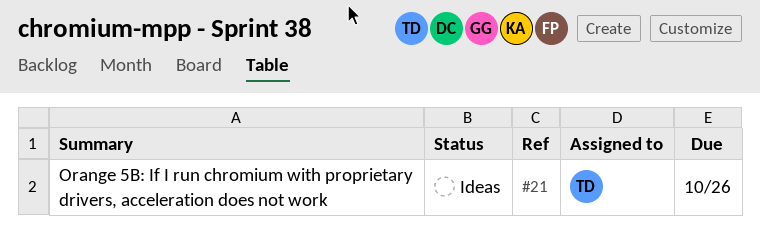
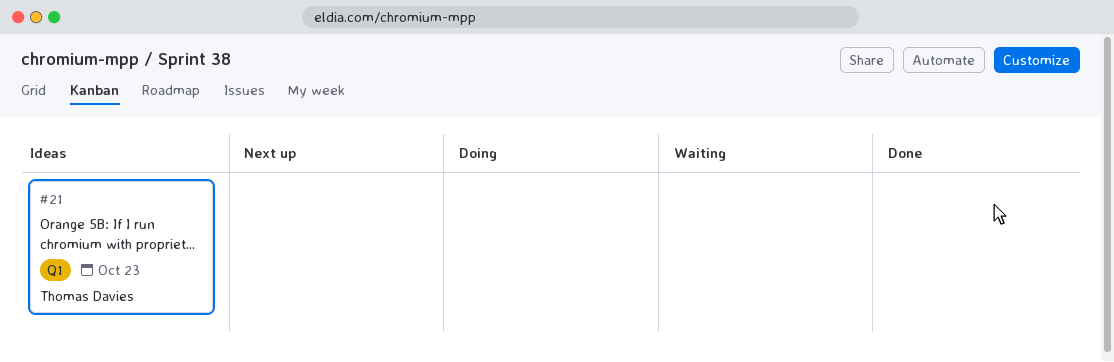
#21, due: Oct 26 -> Oct 23

